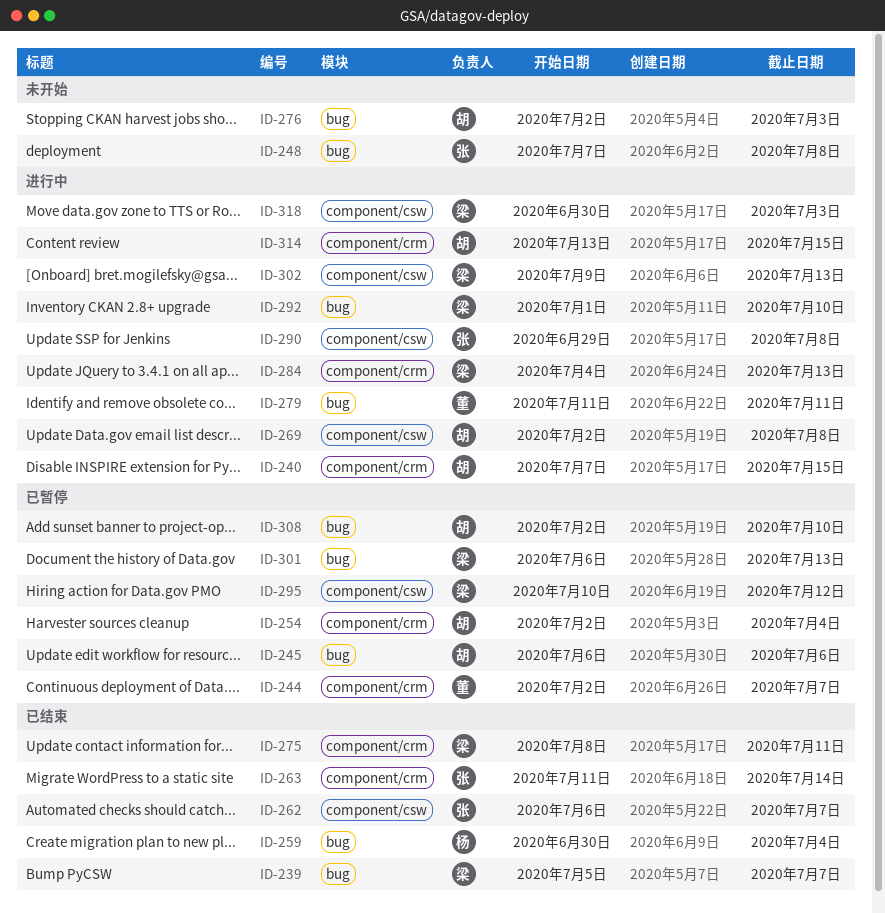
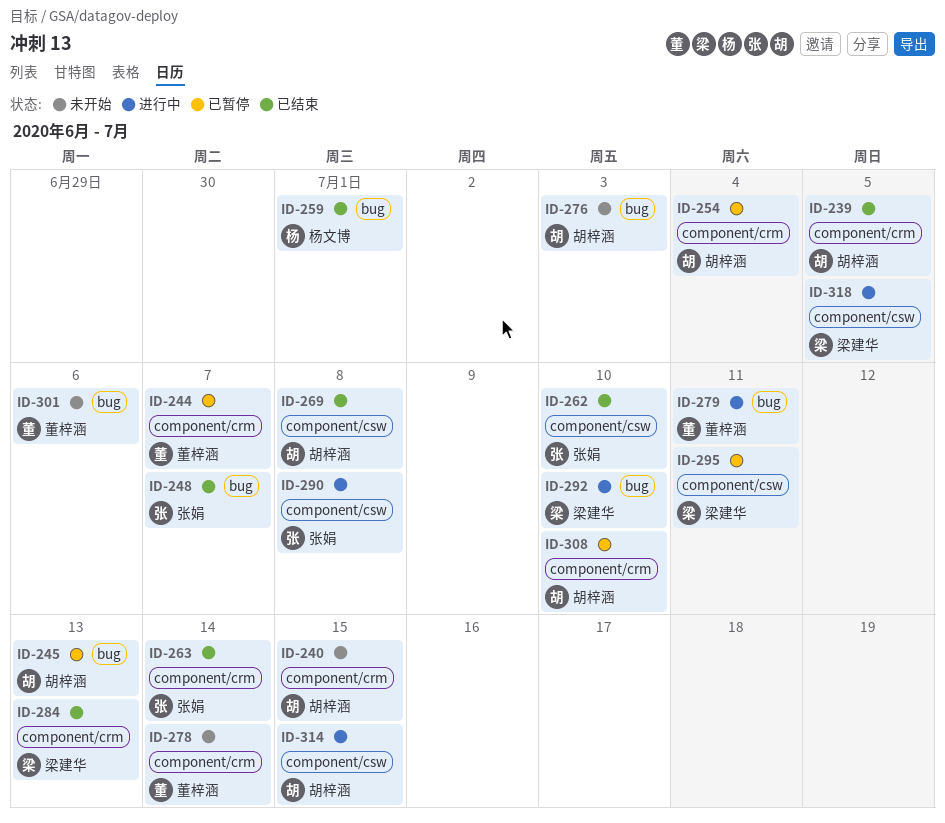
ID-239, owner: 梁建华 -> 胡梓涵
ID-239, label: bug -> component/crm
ID-239, due: Jul 7 -> Jul 5
ID-240, status: 进行中 -> 未开始
ID-245, due: Jul 6 -> Jul 13
ID-248, status: 未开始 -> 已结束
ID-248, due: Jul 8 -> Jul 7
ID-259, due: Jul 4 -> Jul 1
ID-262, due: Jul 7 -> Jul 10
ID-269, status: 进行中 -> 已结束
ID-275: present -> none
ID-278: none -> present
ID-284, status: 进行中 -> 已结束
ID-295, due: Jul 12 -> Jul 11
ID-301, status: 已暂停 -> 未开始
ID-301, owner: 梁建华 -> 董梓涵
ID-301, due: Jul 13 -> Jul 6
ID-302: present -> none
ID-308, label: bug -> component/crm
ID-314, label: component/crm -> component/csw
ID-318, due: Jul 3 -> Jul 5

